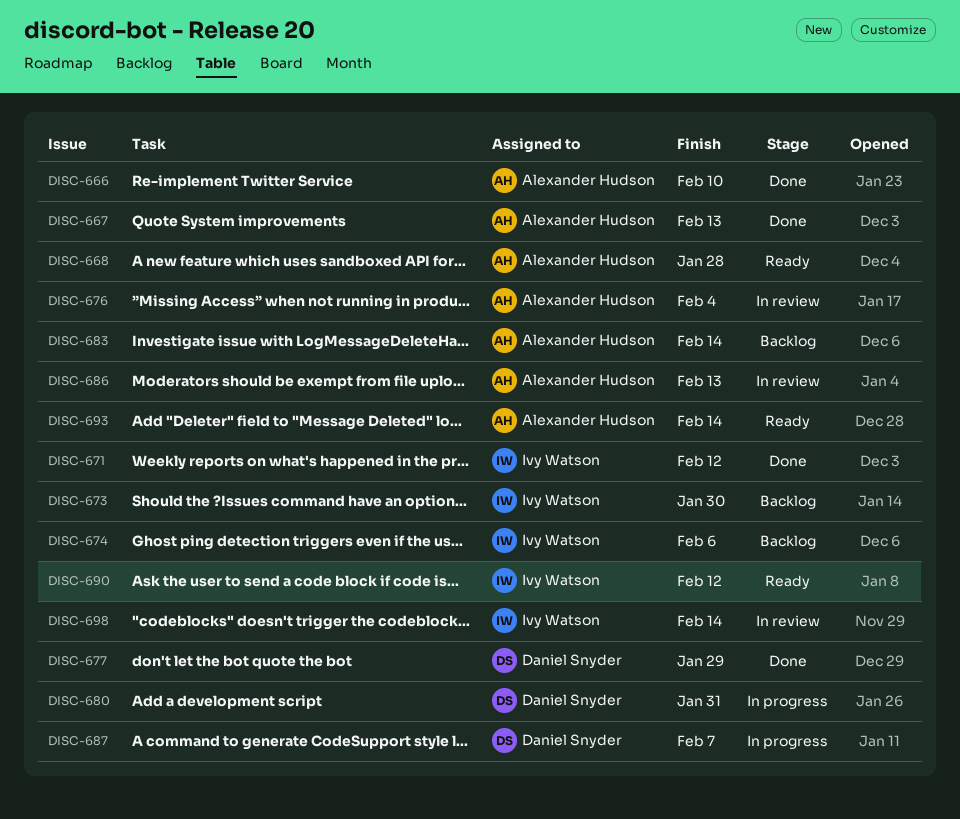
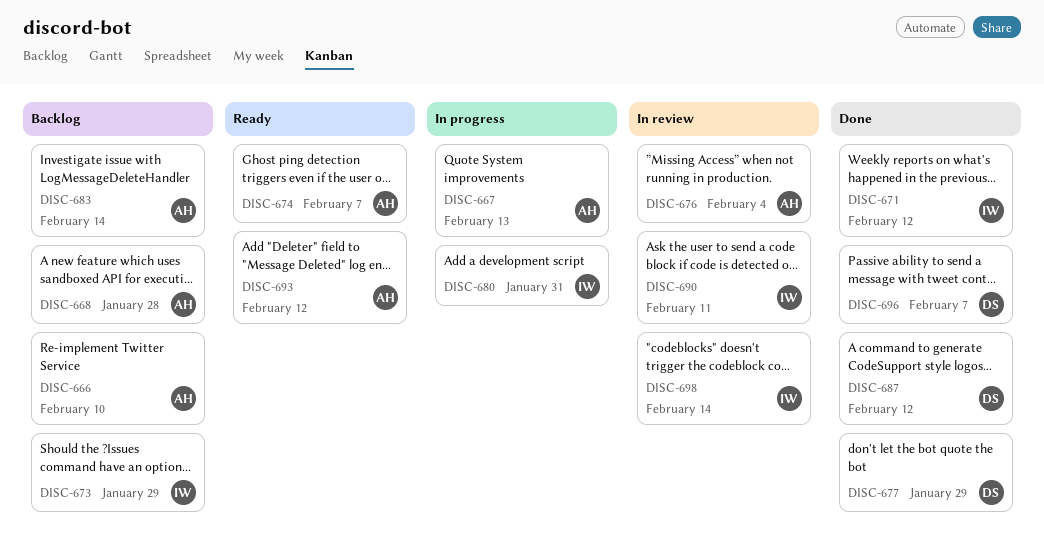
DISC-666, status: Done -> Backlog
DISC-667, status: Done -> In progress
DISC-668, status: Ready -> Backlog
DISC-673, due: Jan 30 -> Jan 29
DISC-674, status: Backlog -> Ready
DISC-674, owner: Ivy Watson -> Alexander Hudson
DISC-674, due: Feb 6 -> Feb 7
DISC-680, owner: Daniel Snyder -> Ivy Watson
DISC-686: present -> none
DISC-687, status: In progress -> Done
DISC-687, due: Feb 7 -> Feb 12
DISC-690, status: Ready -> In review
DISC-690, due: Feb 12 -> Feb 11
DISC-693, due: Feb 14 -> Feb 12
DISC-696: none -> present

